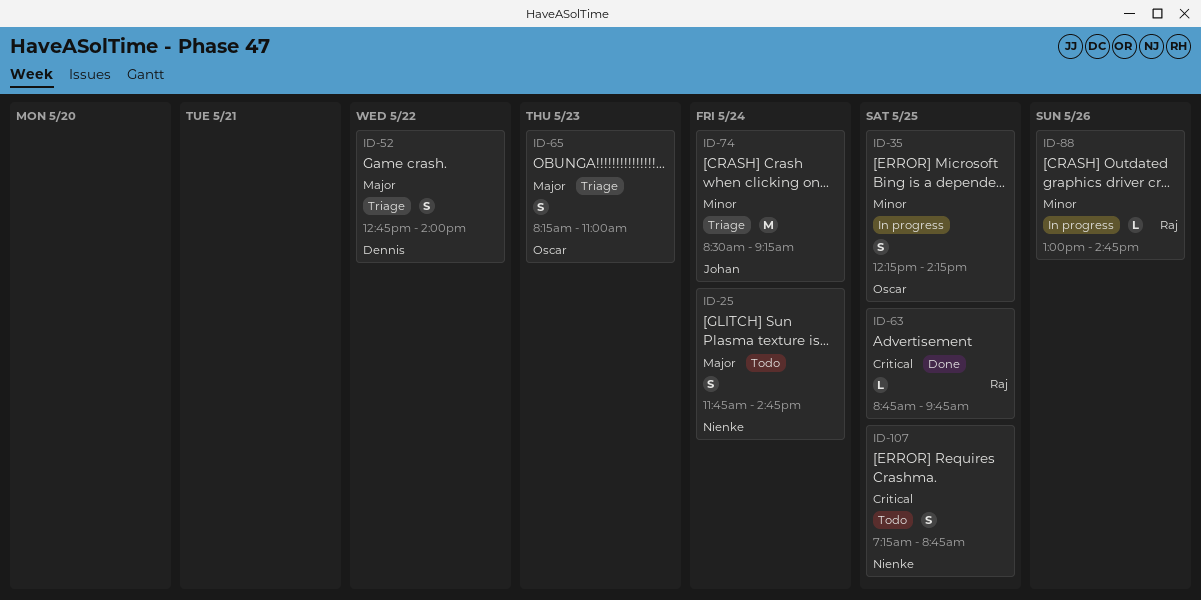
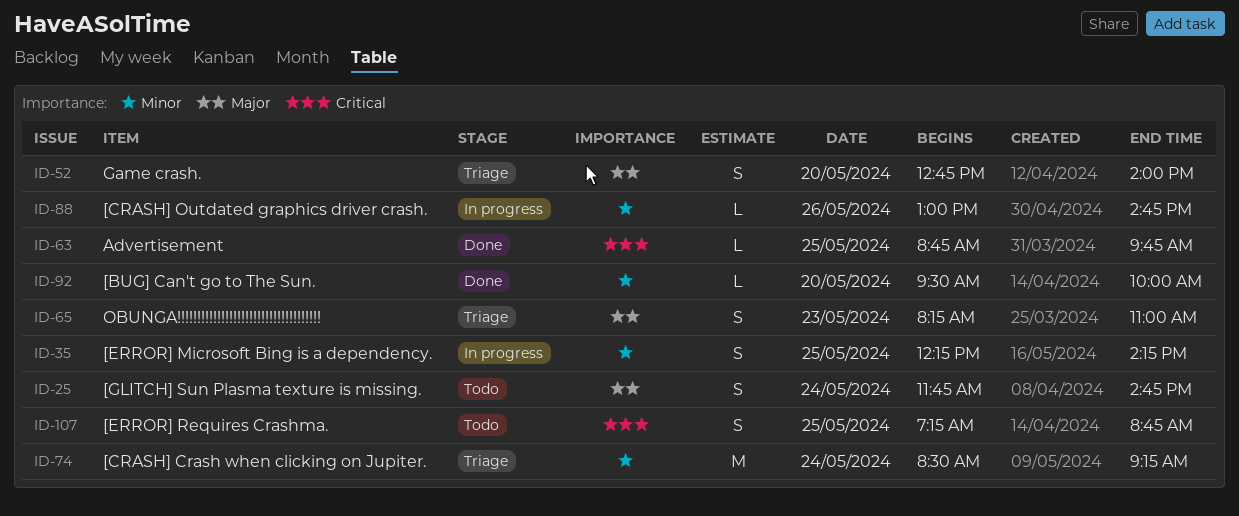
ID-52, day: May 22 -> May 20
ID-92: none -> present

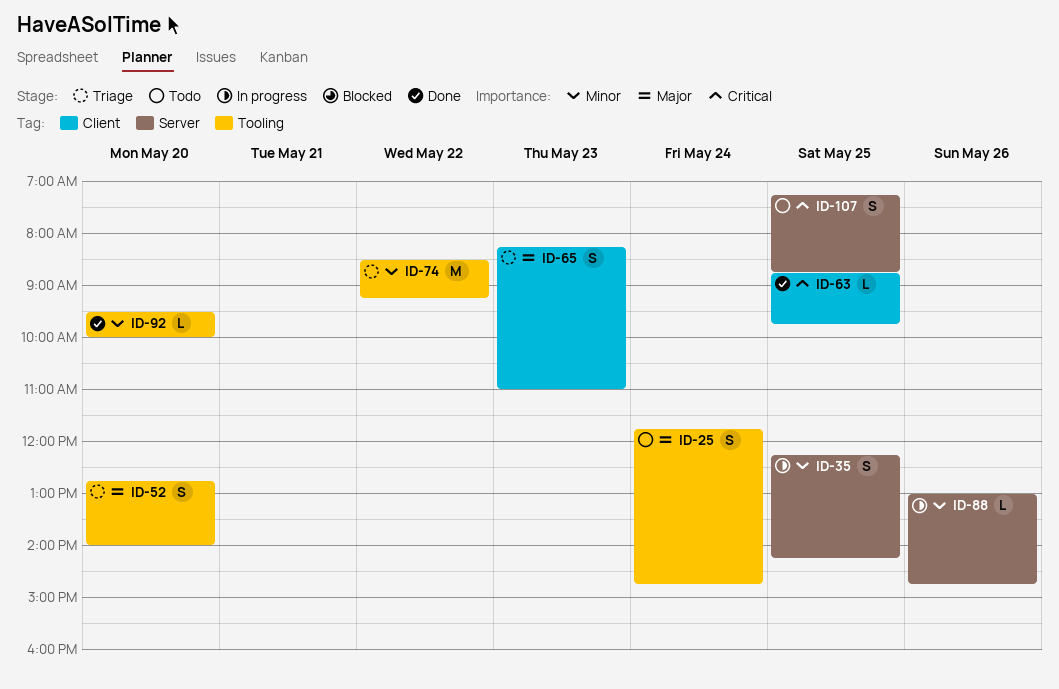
ID-74, day: May 24 -> May 22

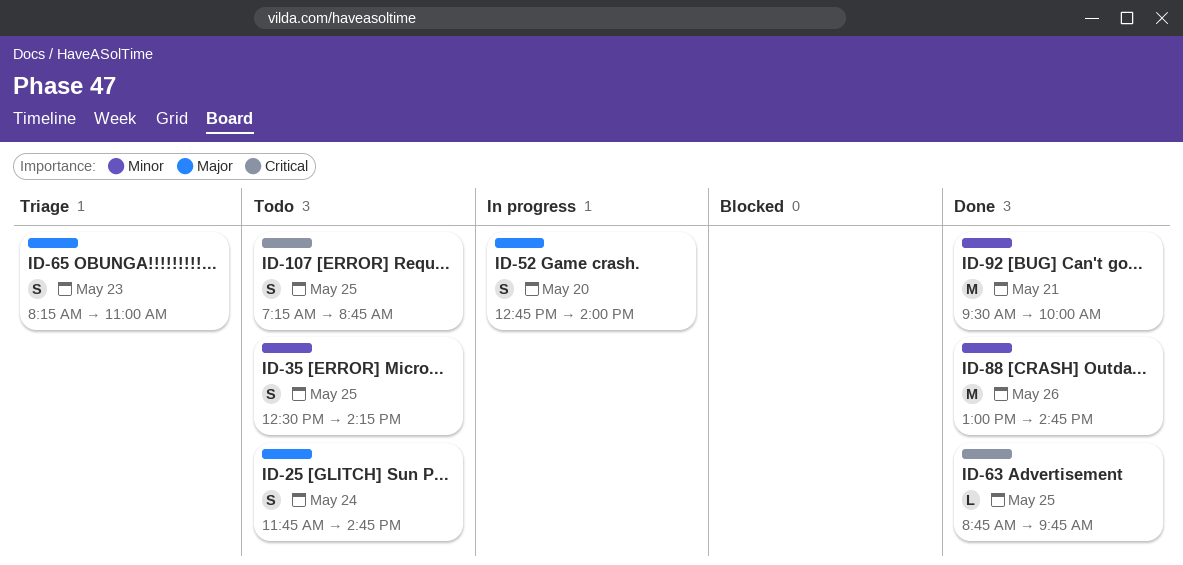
ID-35, status: In progress -> Todo
ID-35, begins: 12:15 -> 12:30
ID-52, status: Triage -> In progress
ID-74: present -> none
ID-88, status: In progress -> Done
ID-88, estimate: L -> M
ID-92, estimate: L -> M
ID-92, day: May 20 -> May 21

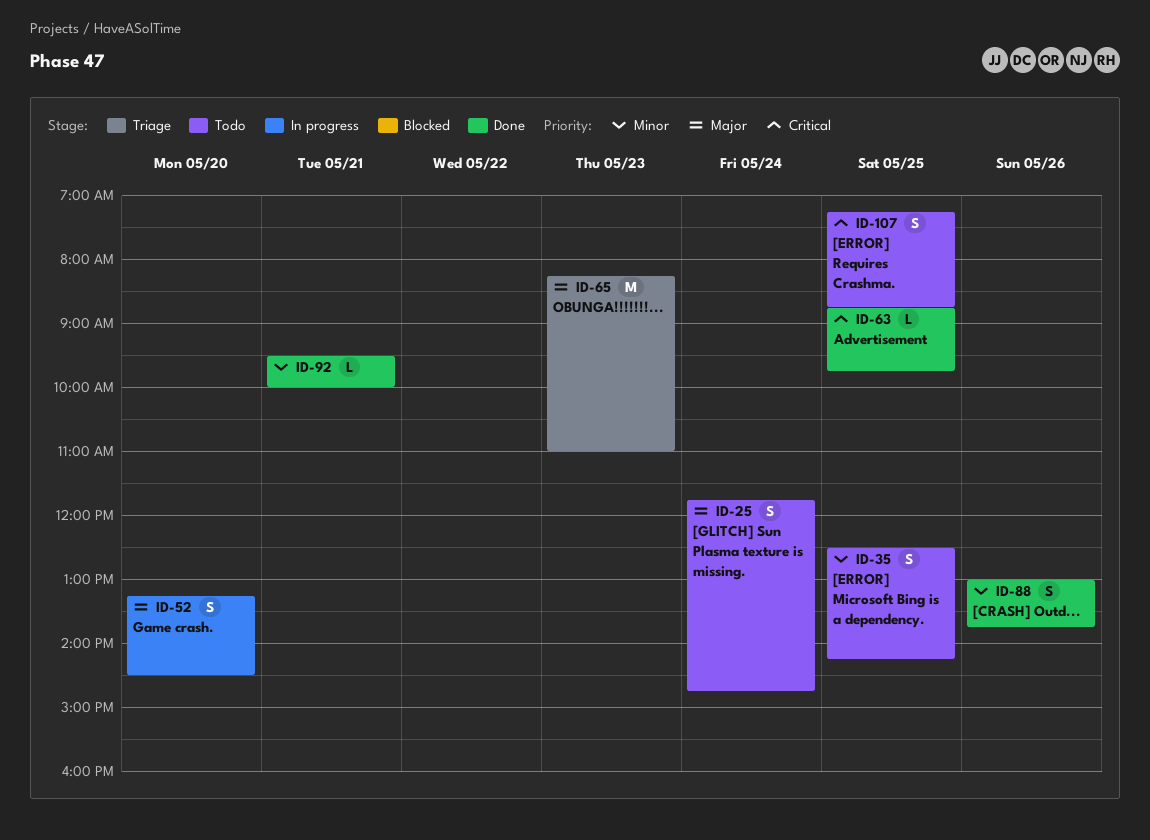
ID-52, begins: 12:45 -> 13:15
ID-52, ends: 14:00 -> 14:30
ID-65, estimate: S -> M
ID-88, estimate: M -> S
ID-88, ends: 14:45 -> 13:45
ID-92, estimate: M -> L

